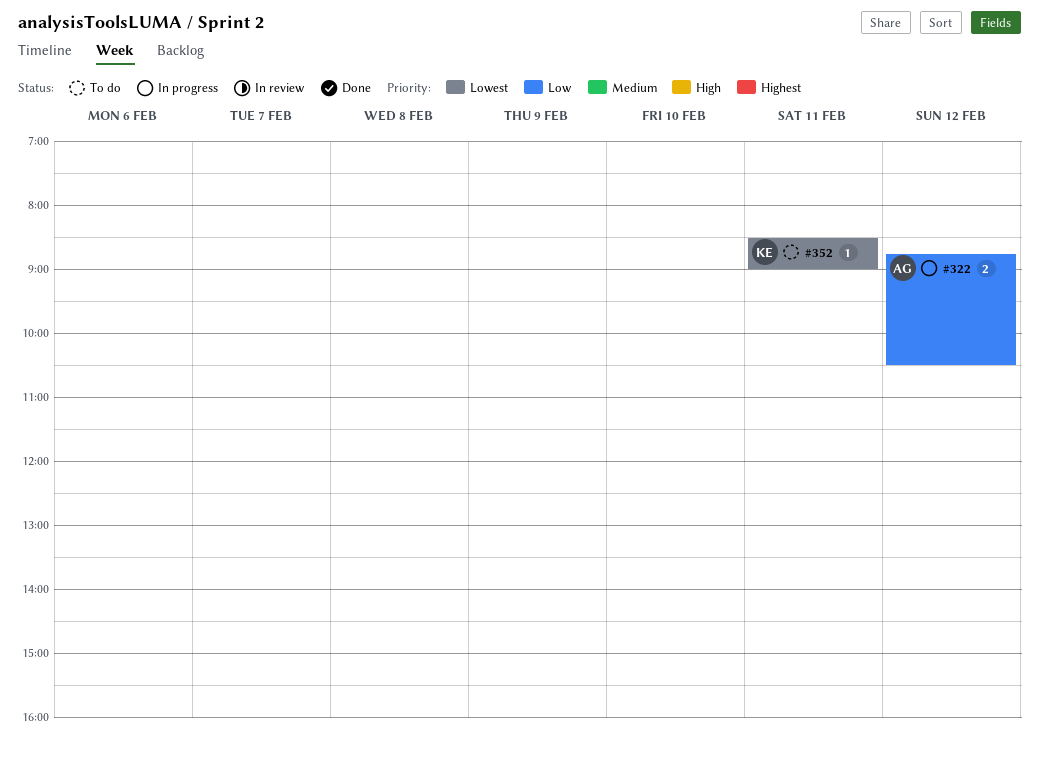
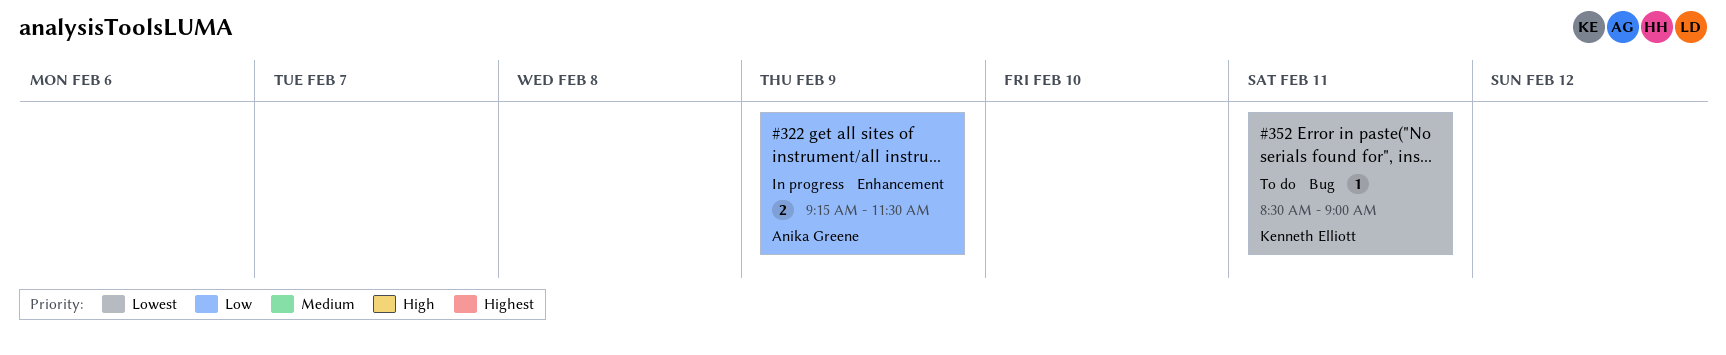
#322, day: Feb 12 -> Feb 9
#322, begins: 08:45 -> 09:15
#322, ends: 10:30 -> 11:30

